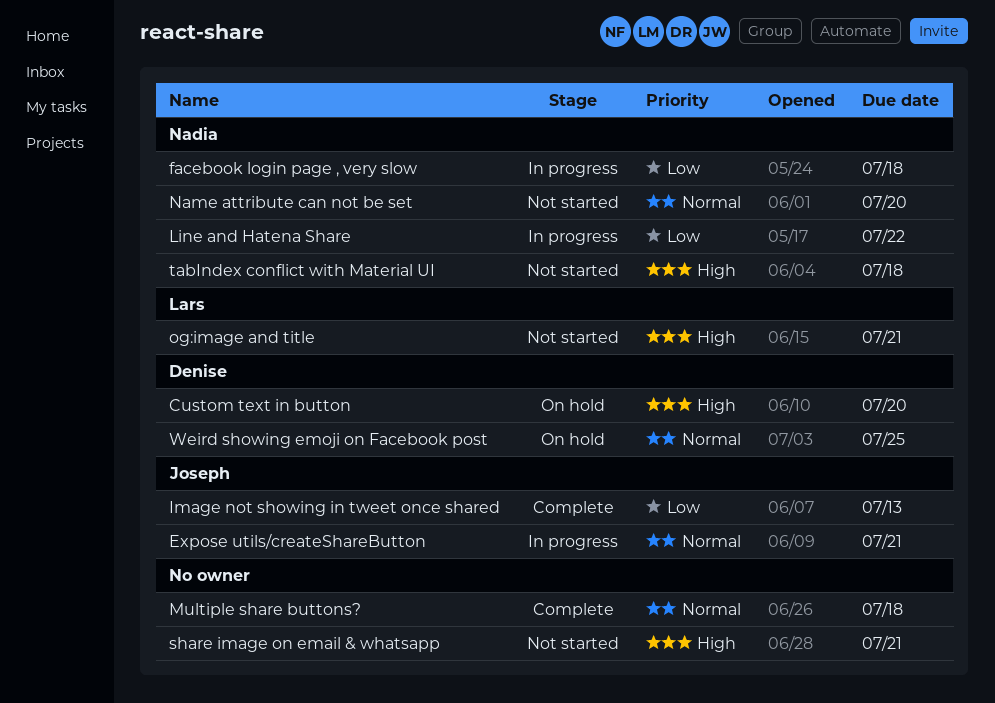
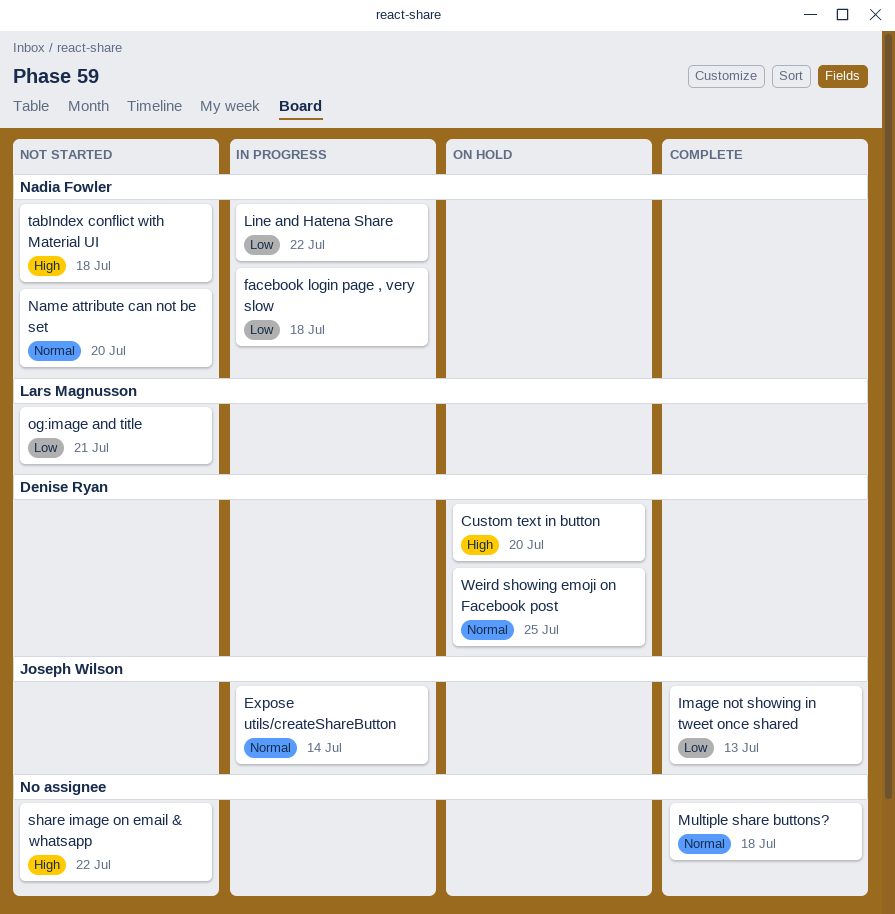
Expose utils/createShareButton, due: Jul 21 -> Jul 14
og:image and title, priority: High -> Low
share image on email & whatsapp, due: Jul 21 -> Jul 22

